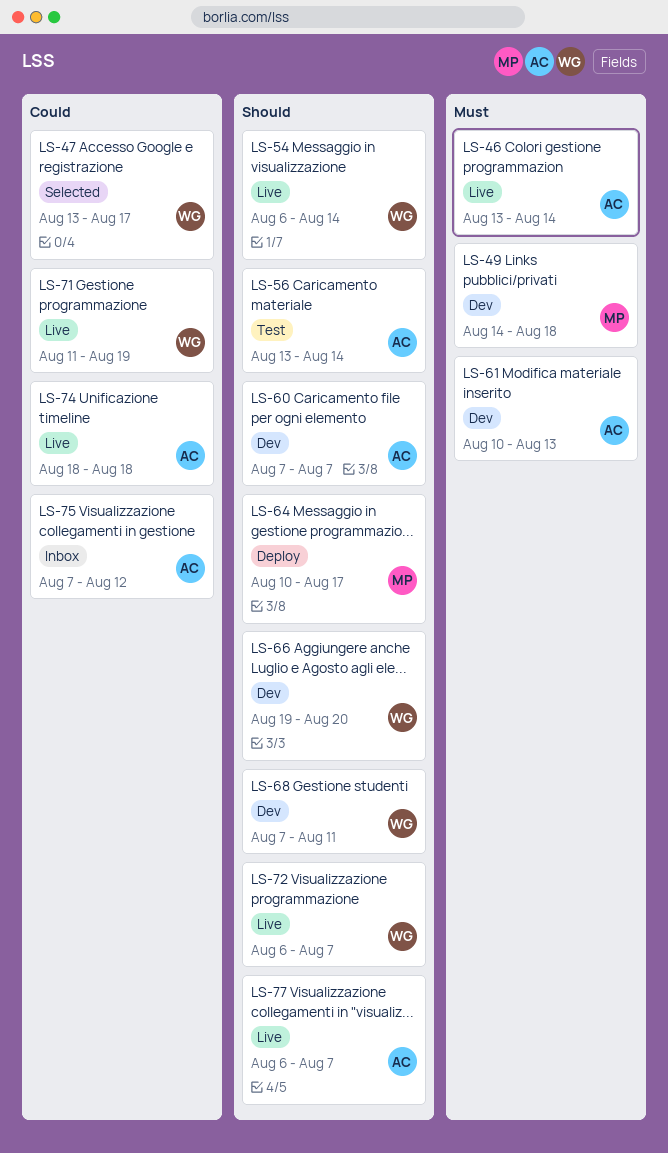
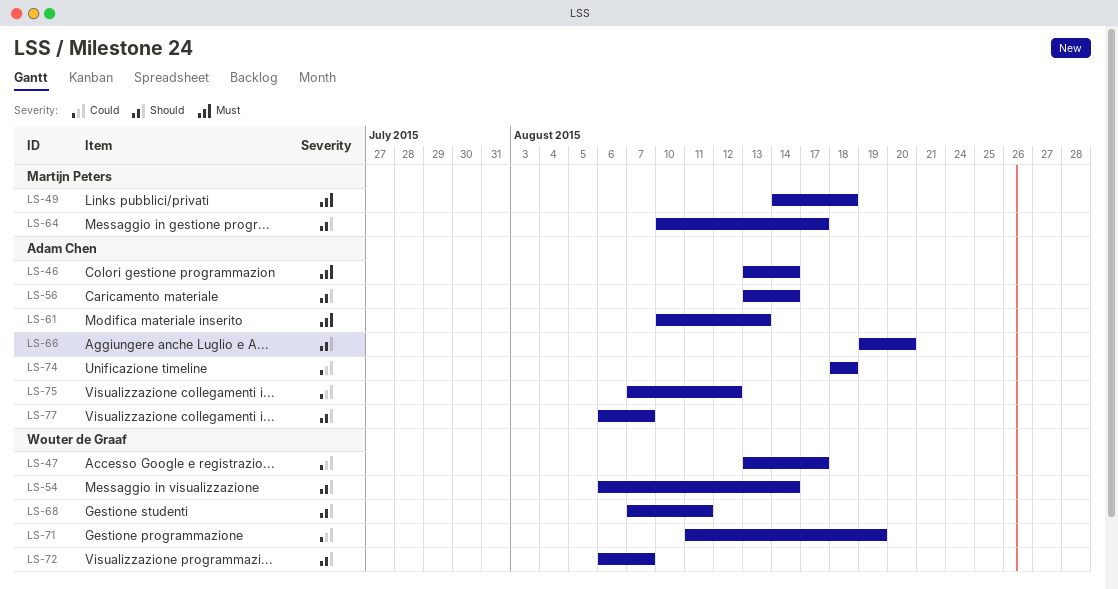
LS-60: present -> none
LS-66, owner: Wouter de Graaf -> Adam Chen

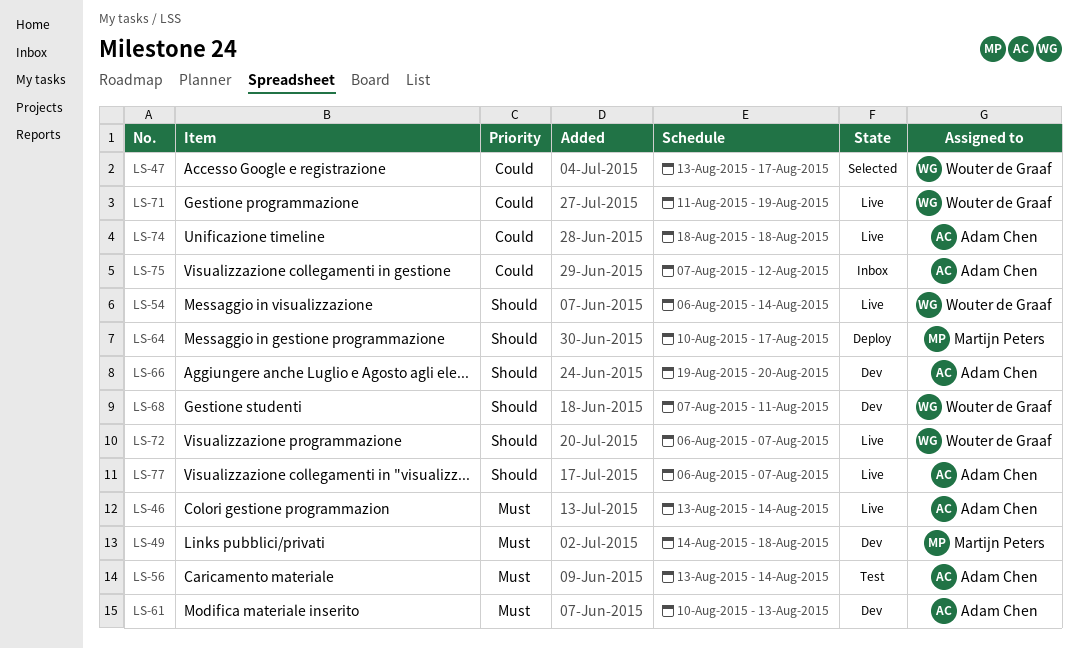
LS-56, priority: Should -> Must

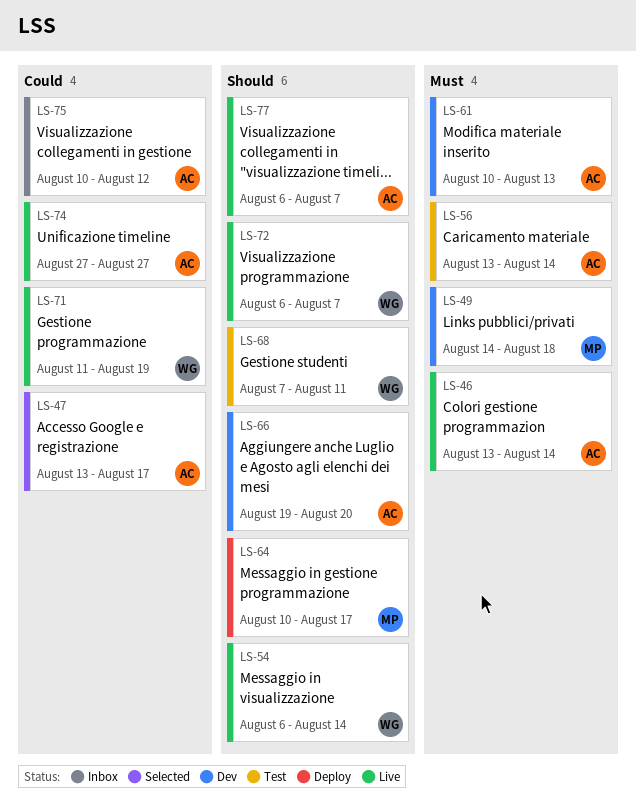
LS-47, owner: Wouter de Graaf -> Adam Chen
LS-68, status: Dev -> Test
LS-74, start: Aug 18 -> Aug 27
LS-74, due: Aug 18 -> Aug 27
LS-75, start: Aug 7 -> Aug 10

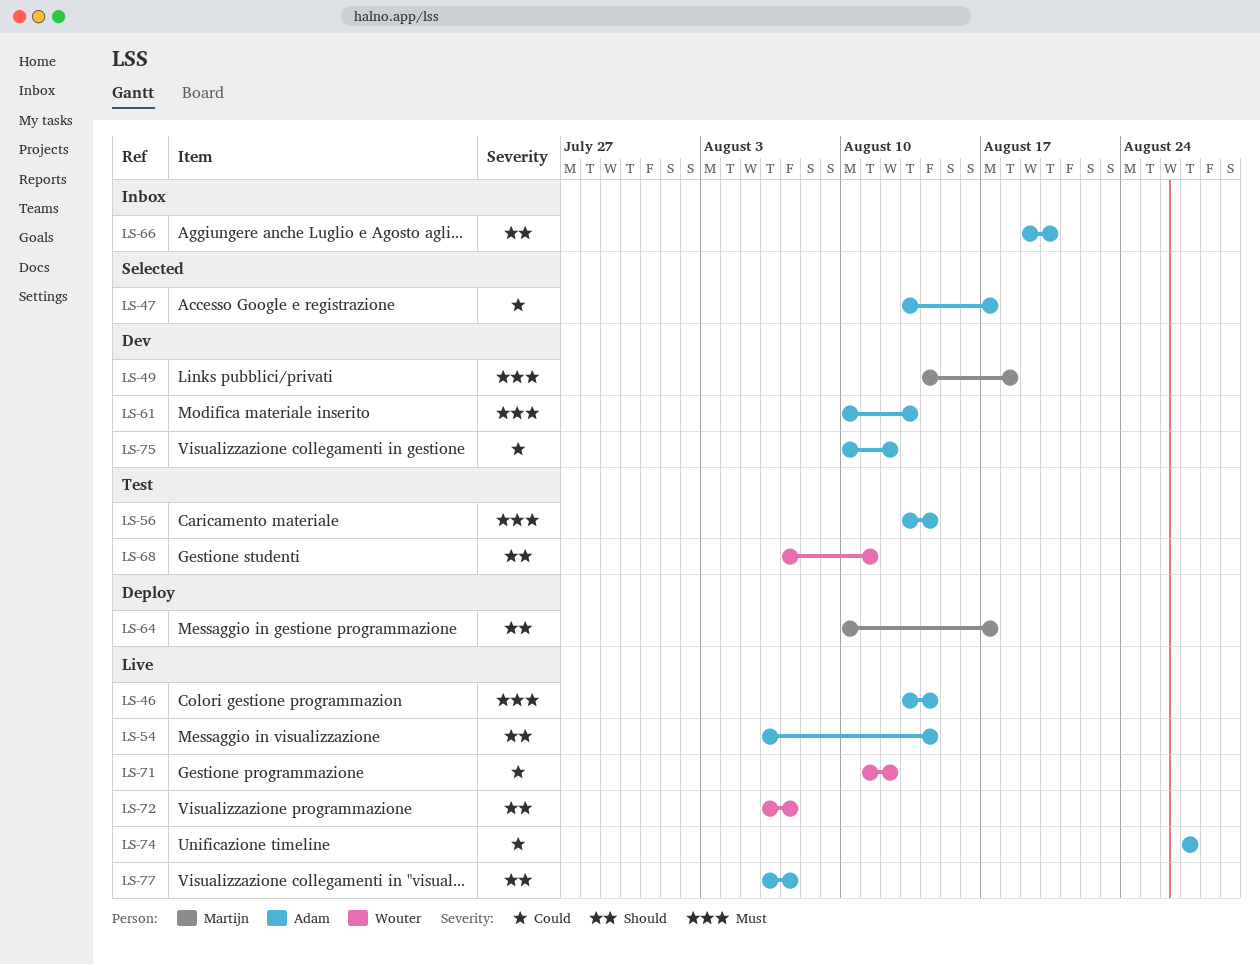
LS-54, owner: Wouter -> Adam
LS-66, status: Dev -> Inbox
LS-71, due: Aug 19 -> Aug 12
LS-75, status: Inbox -> Dev

